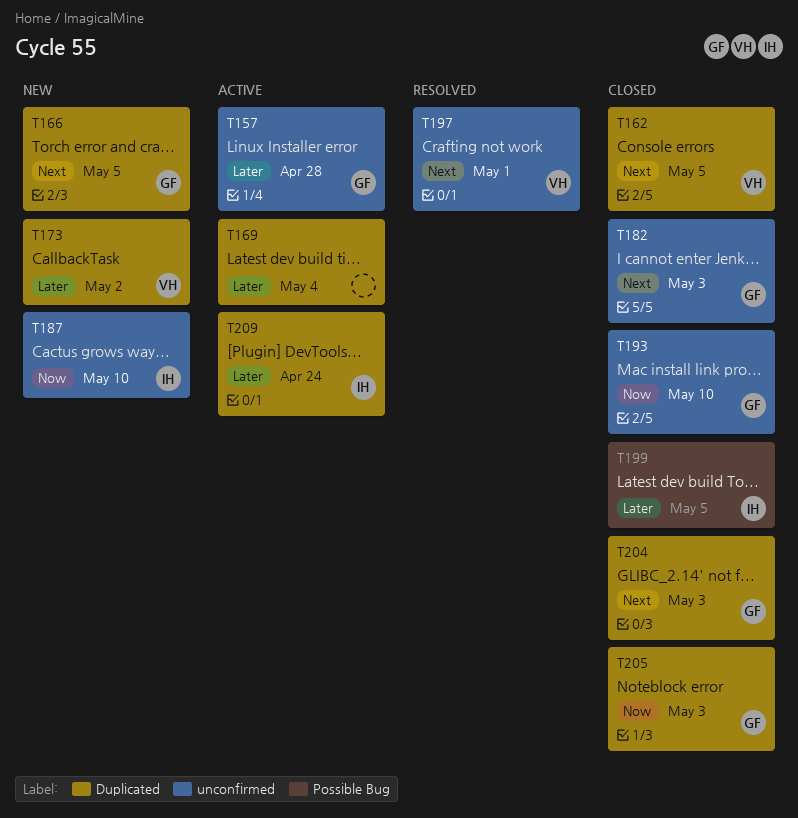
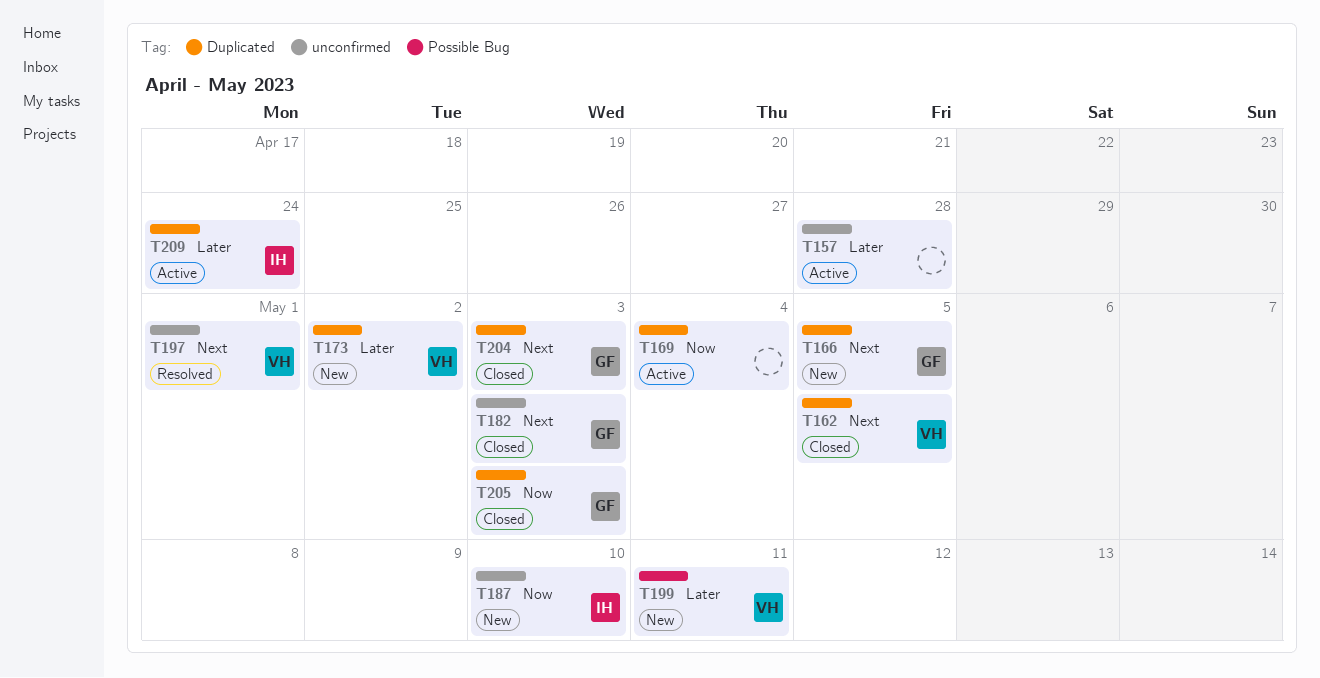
T157, owner: GF -> none
T169, priority: Later -> Now
T193: present -> none
T199, status: Closed -> New
T199, owner: IH -> VH
T199, due: May 5 -> May 11

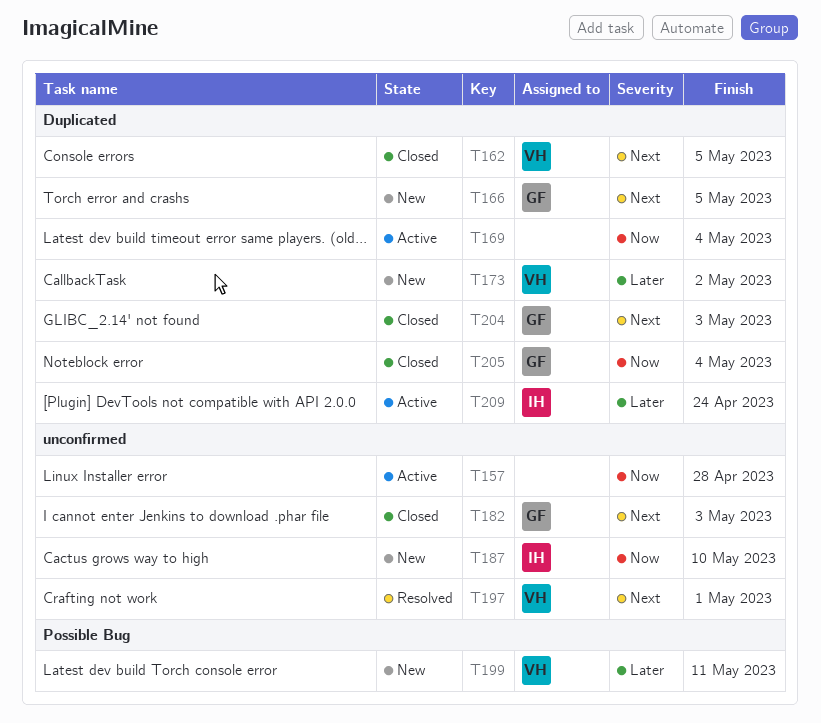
T157, priority: Later -> Now
T205, due: May 3 -> May 4

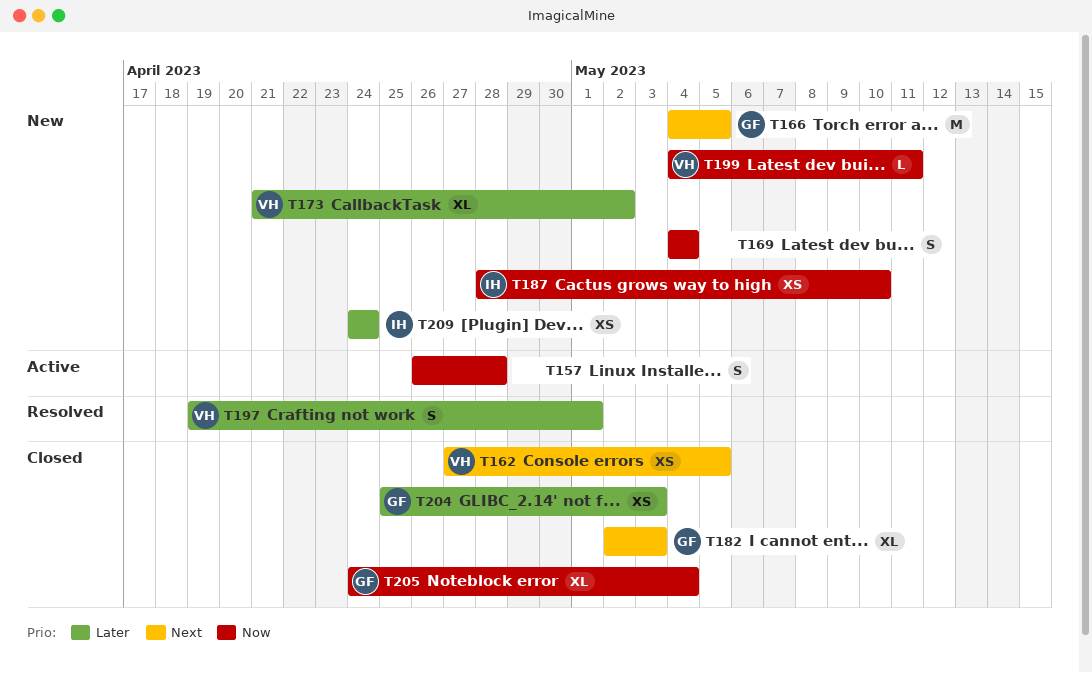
T169, status: Active -> New
T197, priority: Next -> Later
T199, priority: Later -> Now
T204, priority: Next -> Later
T209, status: Active -> New

